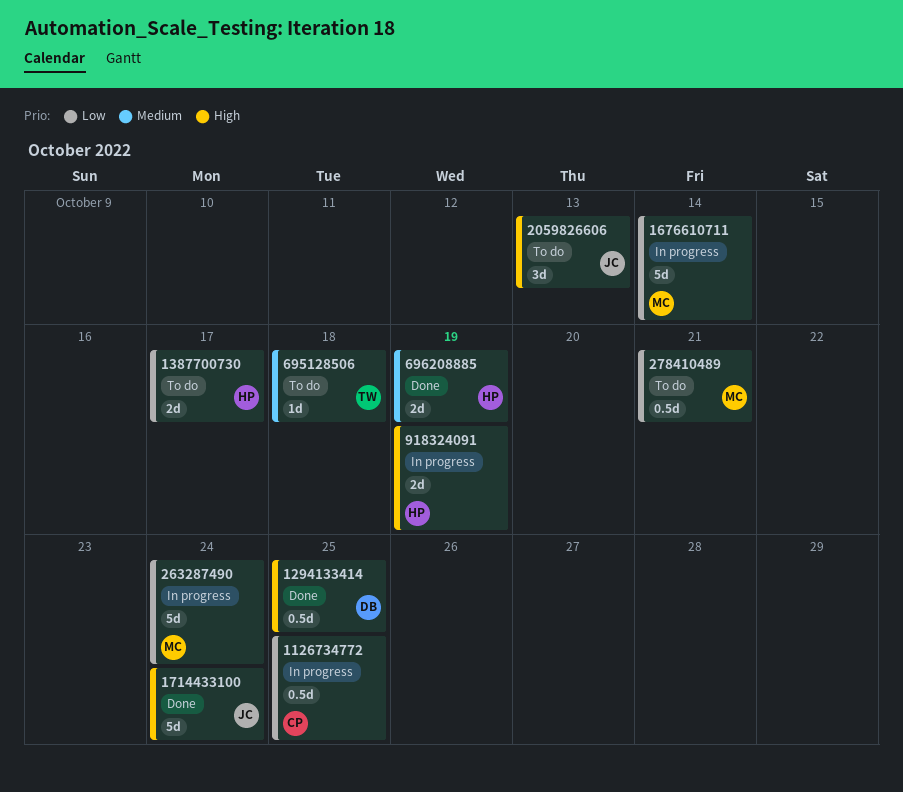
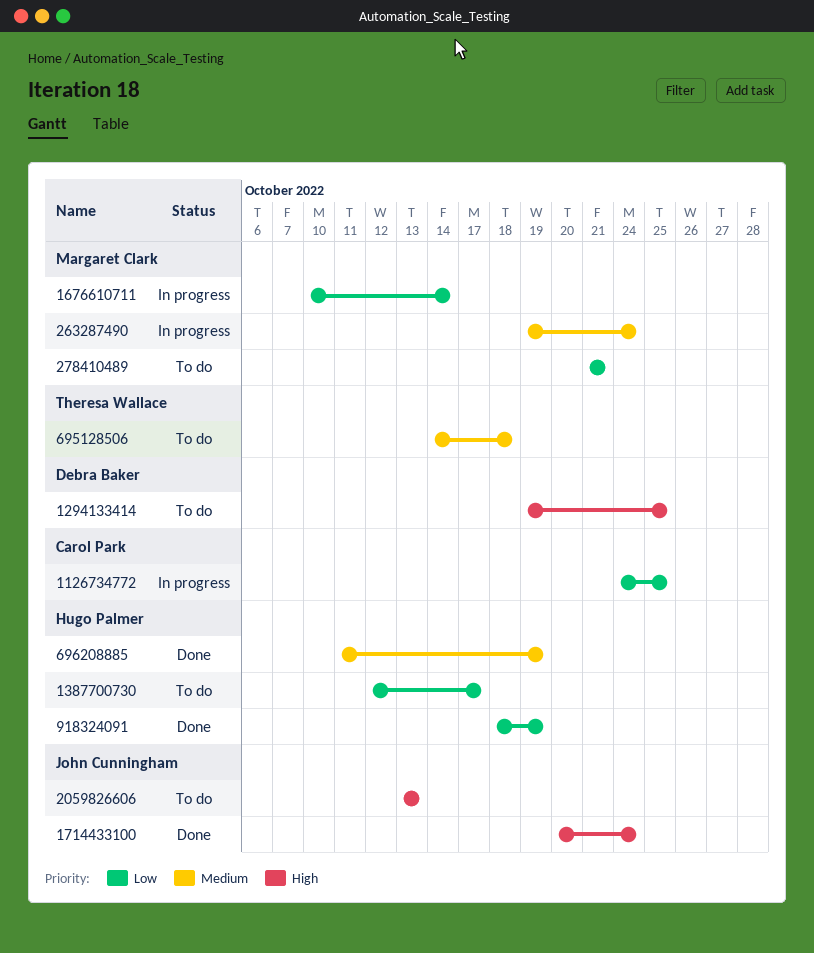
1294133414, status: Done -> To do
263287490, priority: Low -> Medium
918324091, status: In progress -> Done
918324091, priority: High -> Low

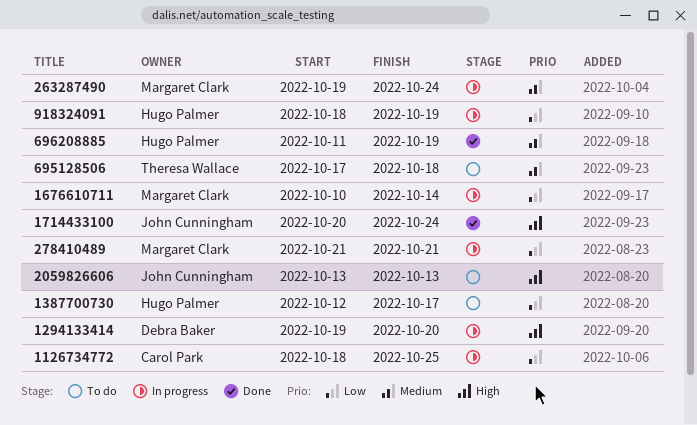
1126734772, start: Oct 24 -> Oct 18
1294133414, status: To do -> In progress
1294133414, due: Oct 25 -> Oct 20
278410489, status: To do -> In progress
695128506, start: Oct 14 -> Oct 17
918324091, status: Done -> In progress

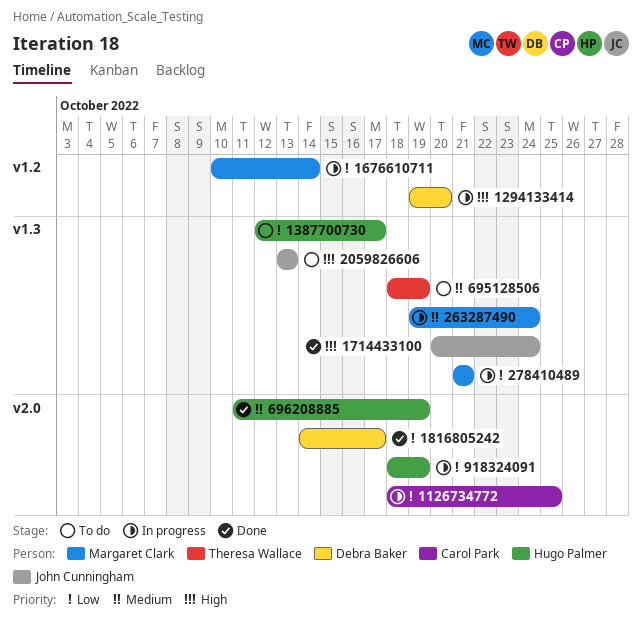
1816805242: none -> present
695128506, start: Oct 17 -> Oct 18
695128506, due: Oct 18 -> Oct 19

